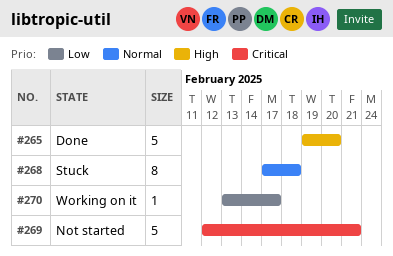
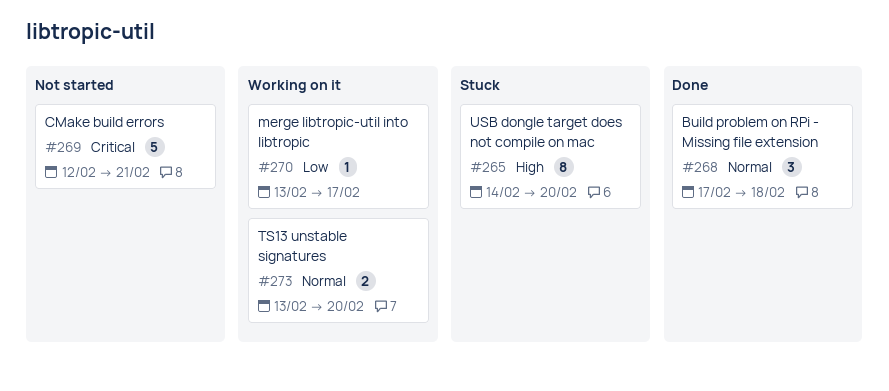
#265, status: Done -> Stuck
#265, estimate: 5 -> 8
#265, start: Feb 19 -> Feb 14
#268, status: Stuck -> Done
#268, estimate: 8 -> 3
#273: none -> present

